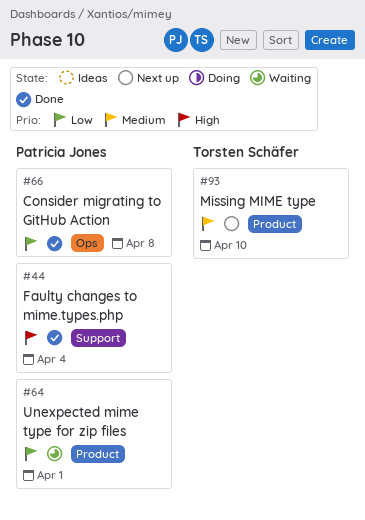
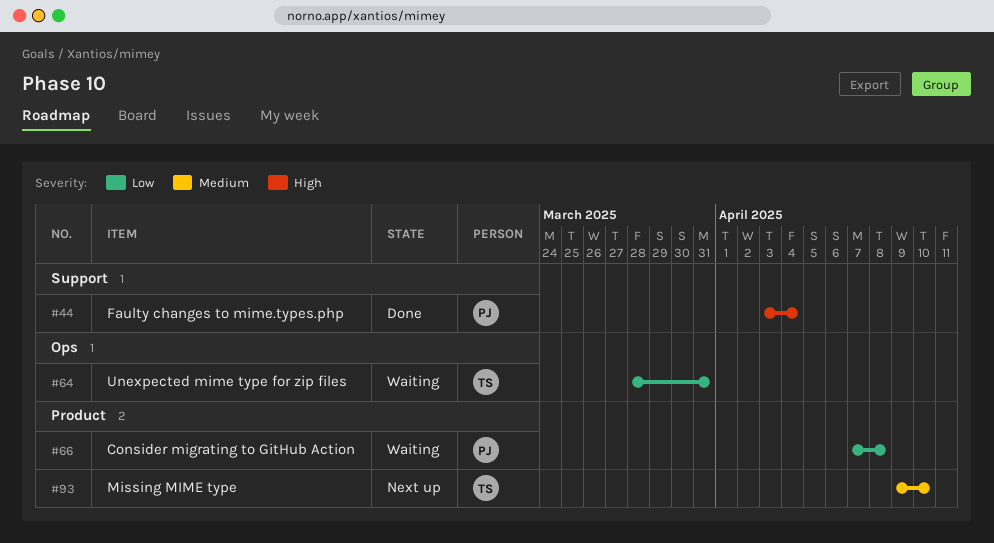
#64, owner: Patricia Jones -> Torsten Schäfer
#64, label: Product -> Ops
#64, due: Apr 1 -> Mar 31
#66, status: Done -> Waiting
#66, label: Ops -> Product

